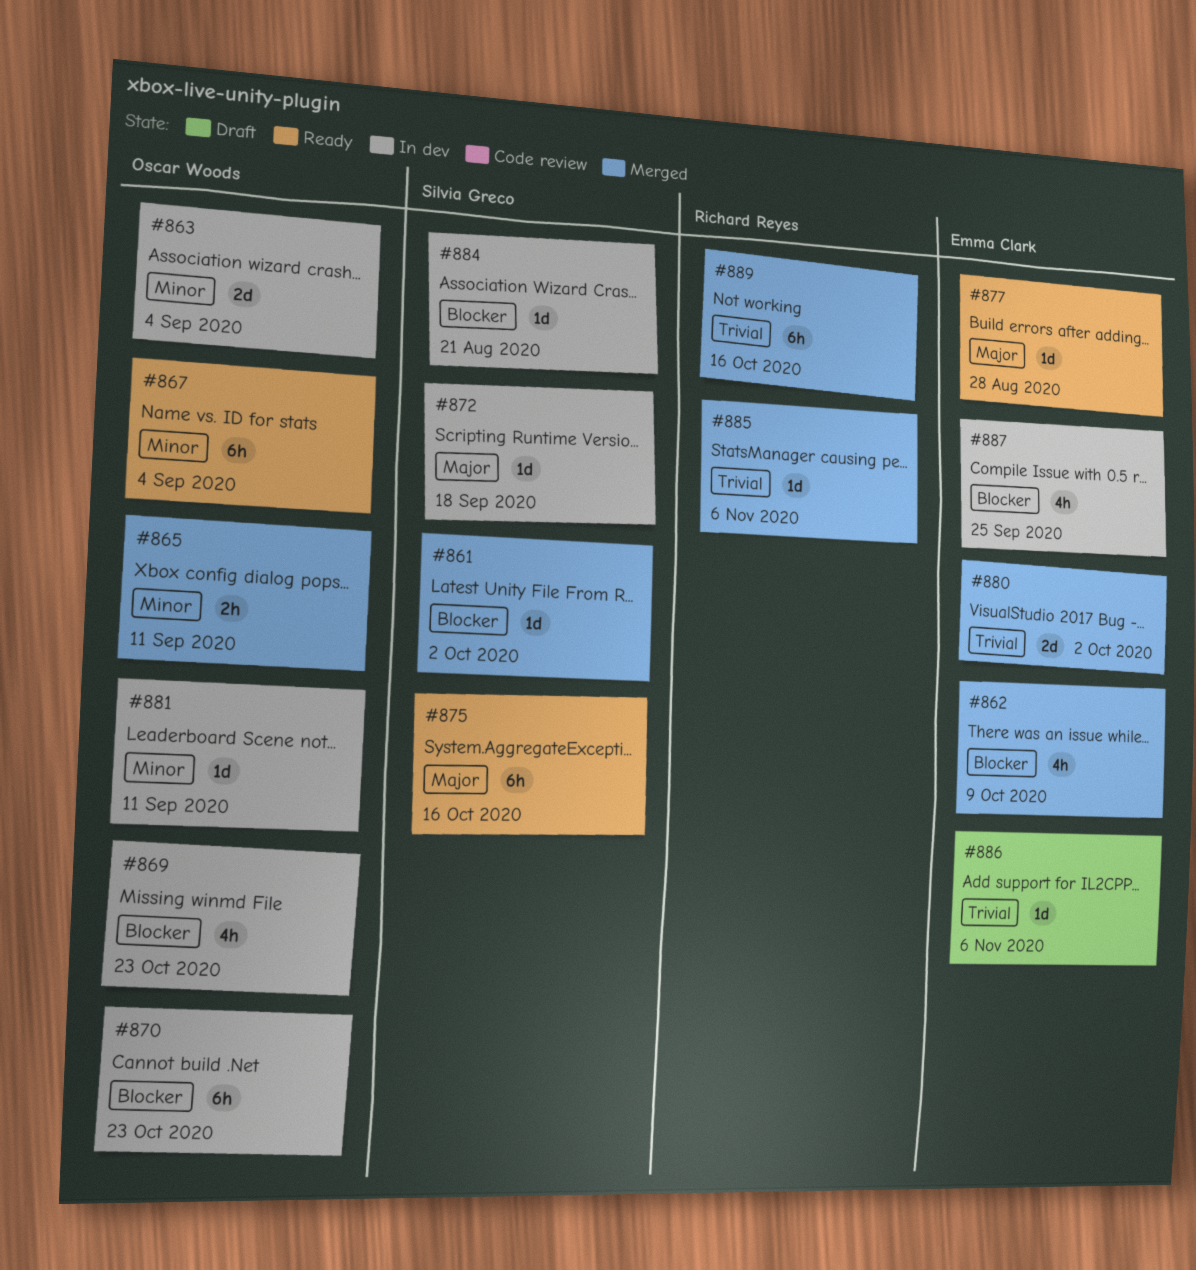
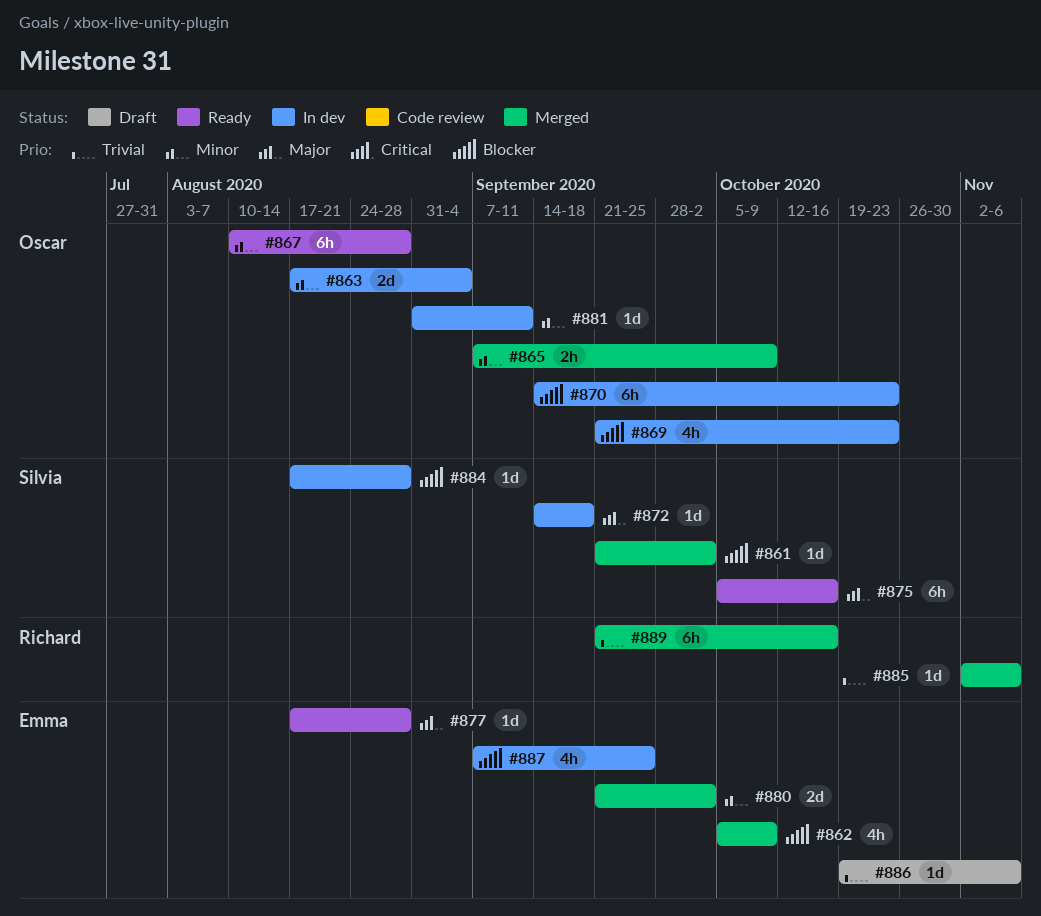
#865, due: Sep 11 -> Oct 9
#867, due: Sep 4 -> Aug 28
#880, priority: Trivial -> Minor
#884, due: Aug 21 -> Aug 28

